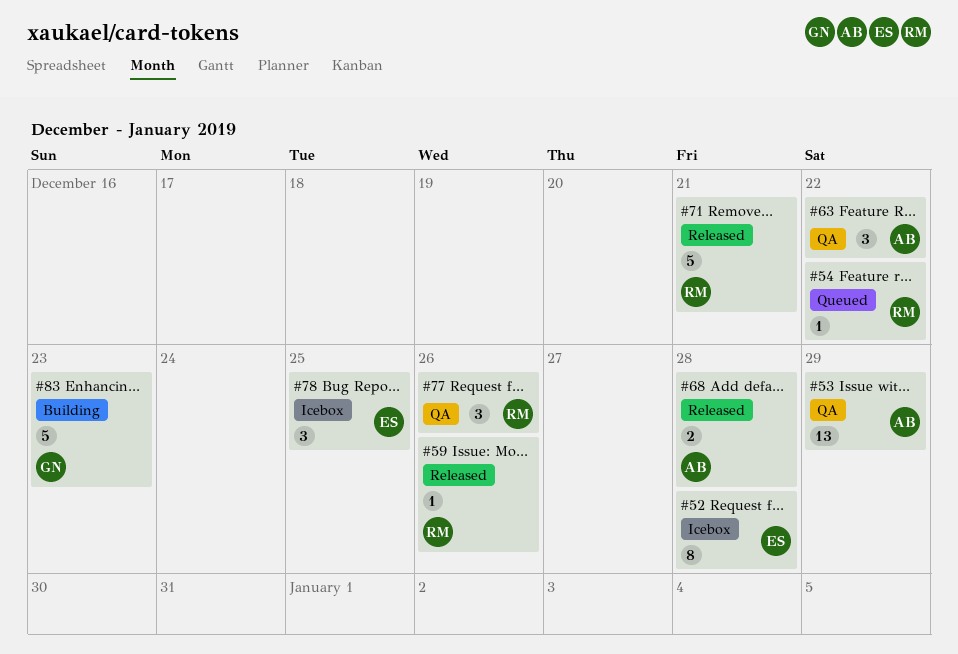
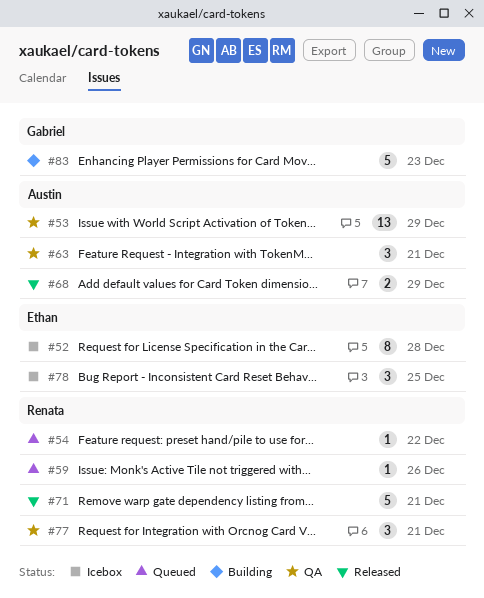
#59, status: Released -> Queued
#63, due: Dec 22 -> Dec 21
#68, due: Dec 28 -> Dec 29
#77, due: Dec 26 -> Dec 21

